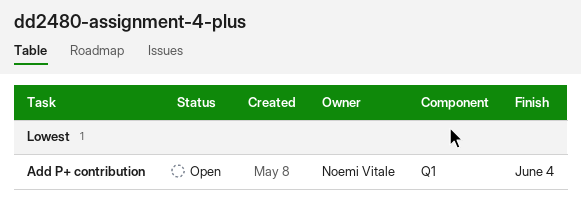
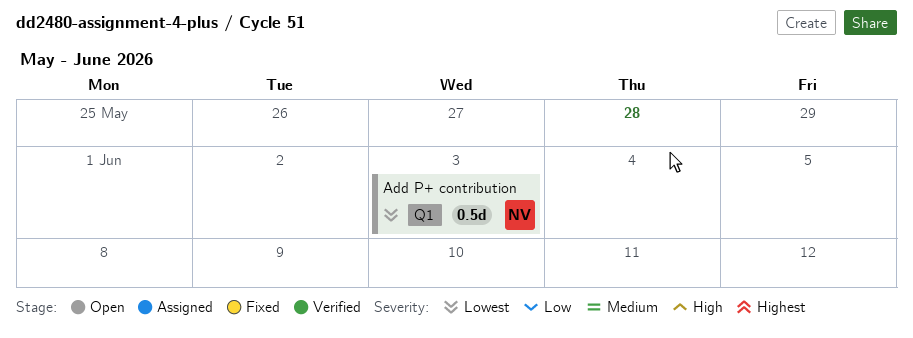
Add P+ contribution, due: Jun 4 -> Jun 3

